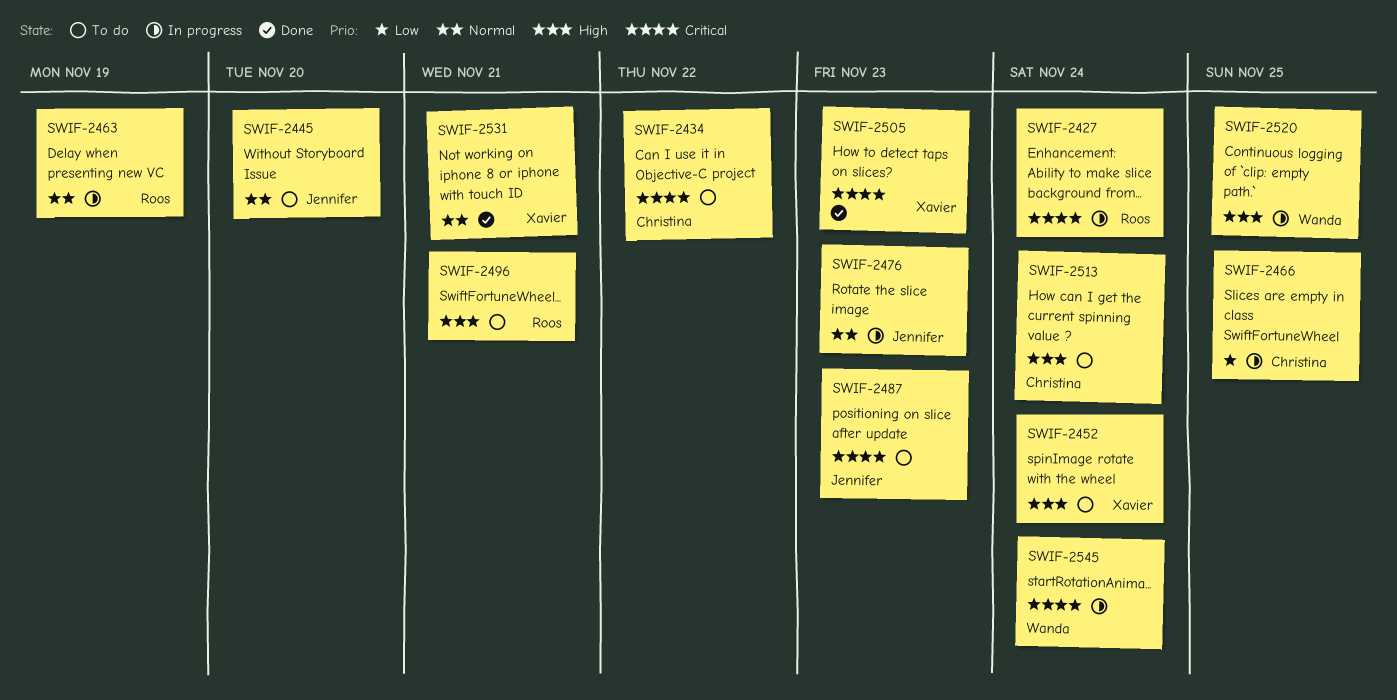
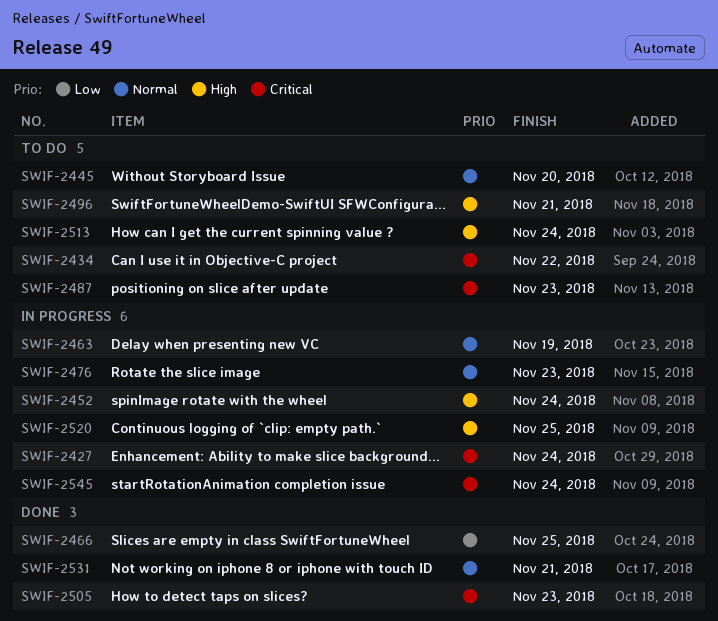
SWIF-2452, status: To do -> In progress
SWIF-2466, status: In progress -> Done

